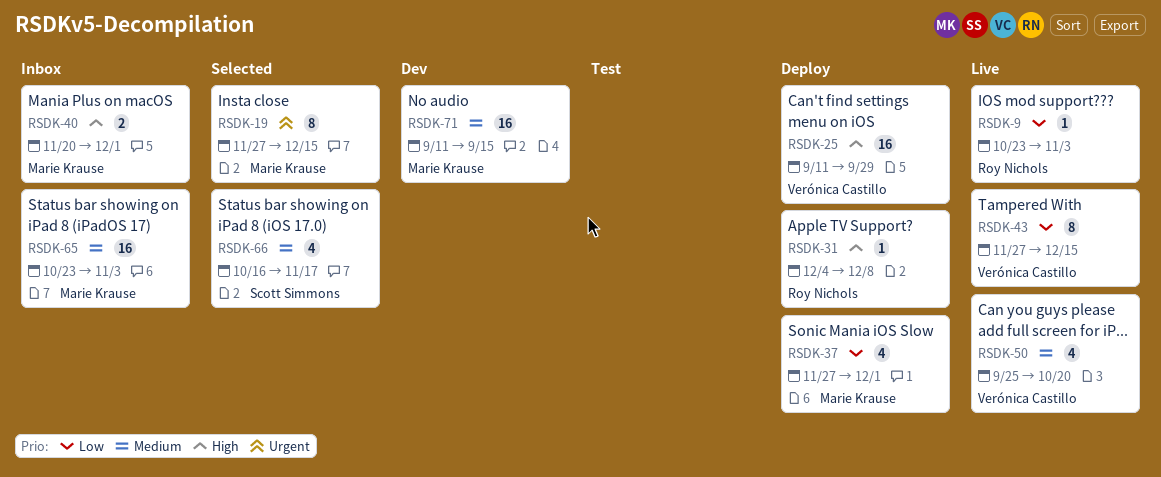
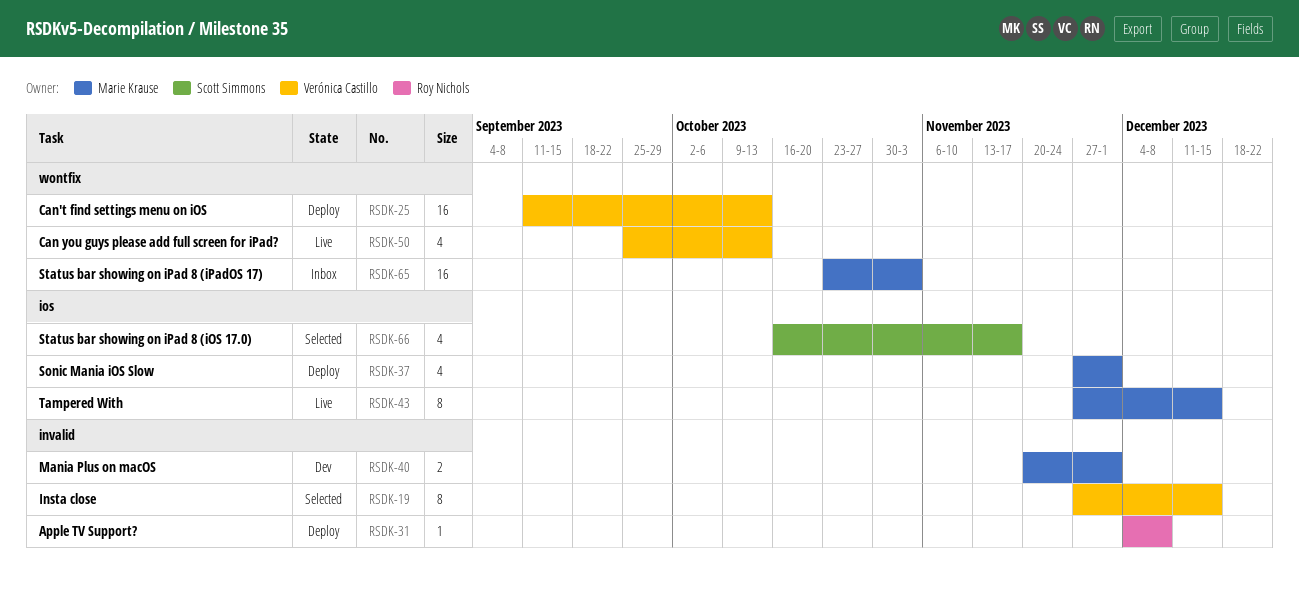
RSDK-9: present -> none
RSDK-19, owner: Marie Krause -> Verónica Castillo
RSDK-25, due: Sep 29 -> Oct 13
RSDK-40, status: Inbox -> Dev
RSDK-43, owner: Verónica Castillo -> Marie Krause
RSDK-50, due: Oct 20 -> Oct 13
RSDK-71: present -> none

